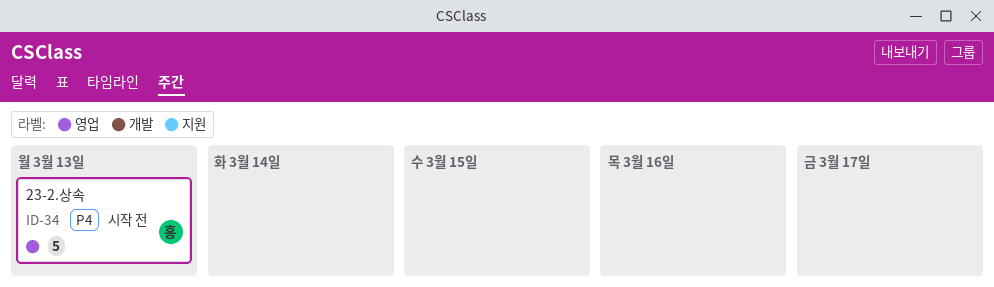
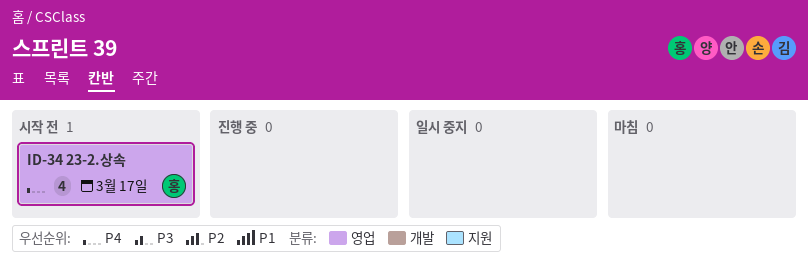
ID-34, estimate: 5 -> 4
ID-34, due: Mar 13 -> Mar 17

